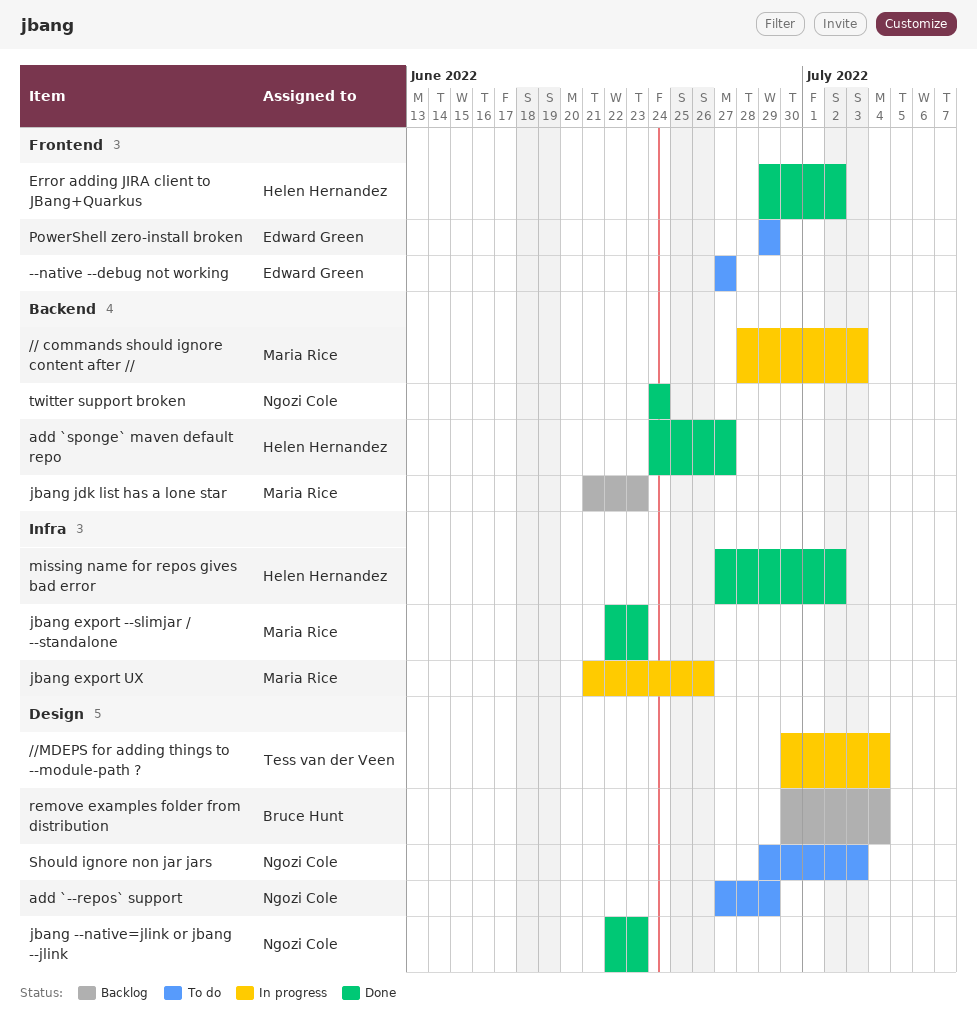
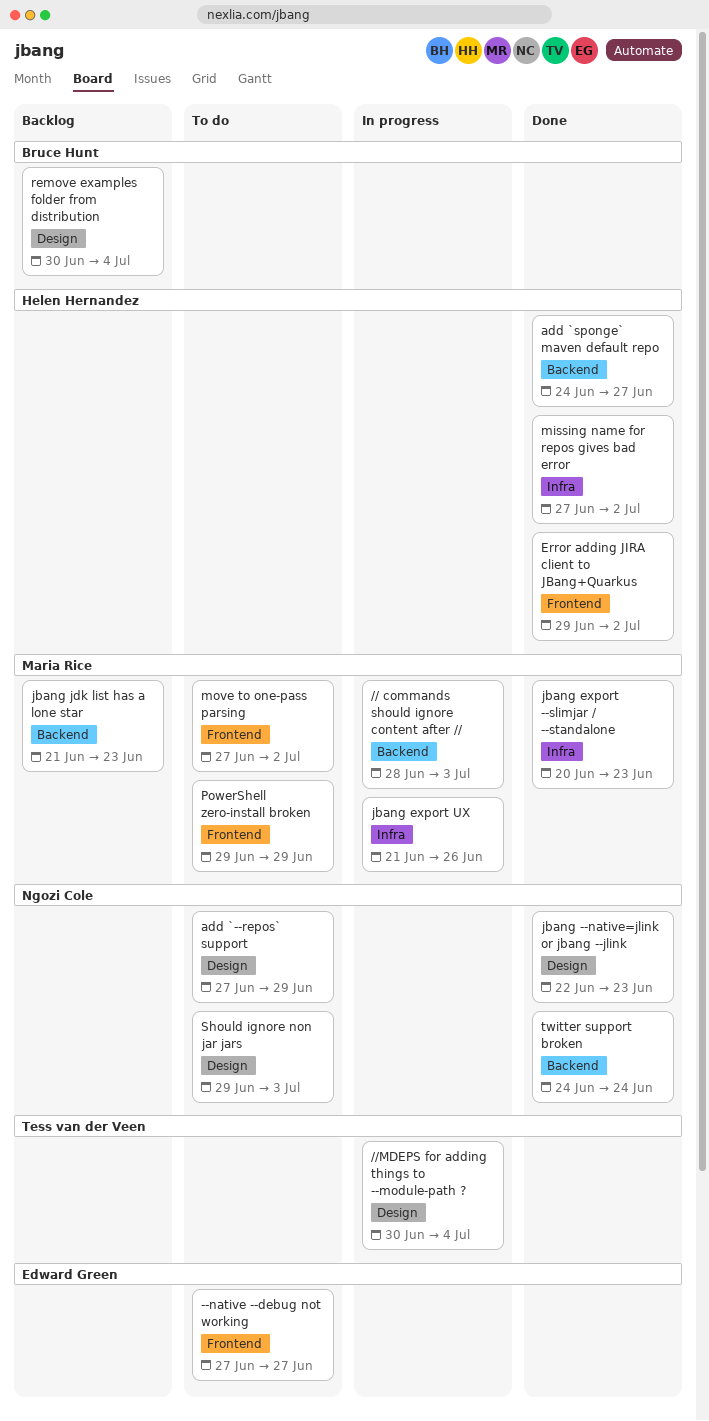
jbang export --slimjar / --standalone, start: Jun 22 -> Jun 20
move to one-pass parsing: none -> present
PowerShell zero-install broken, owner: Edward Green -> Maria Rice

